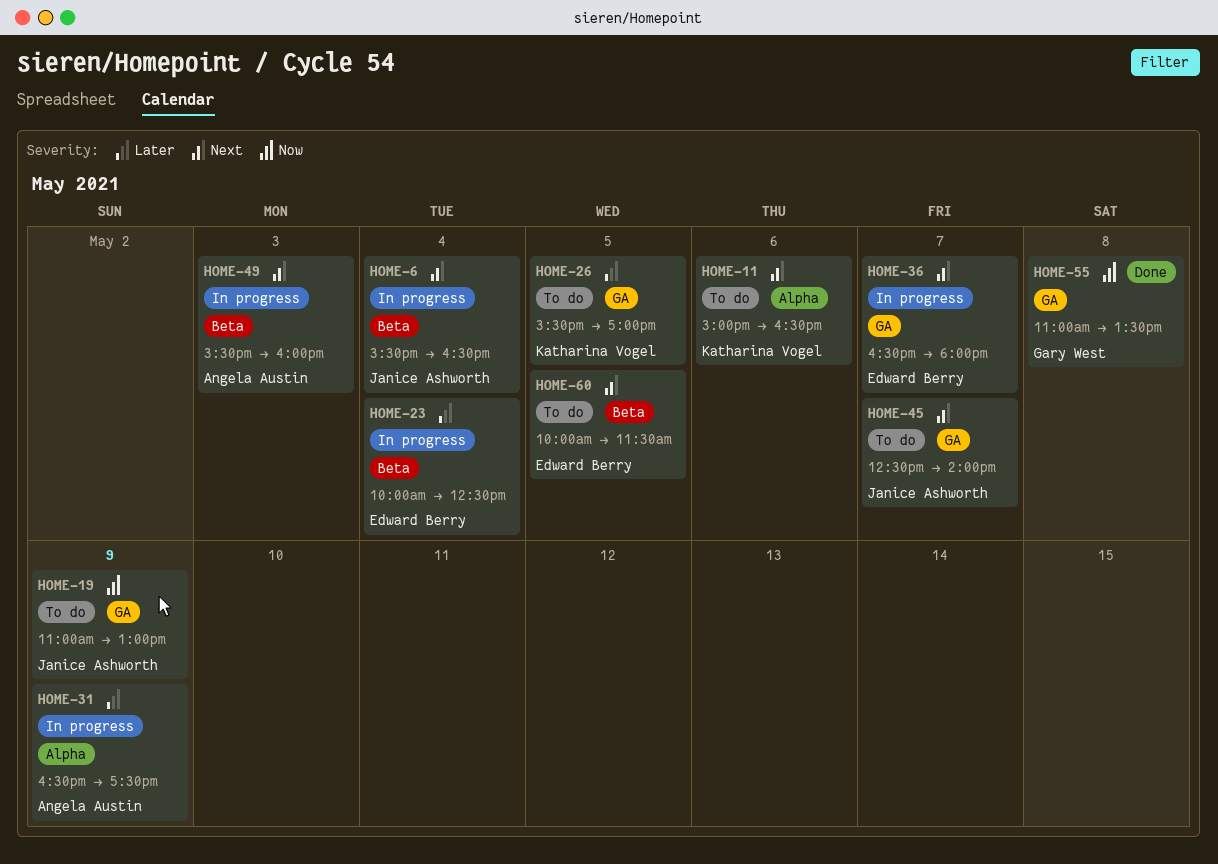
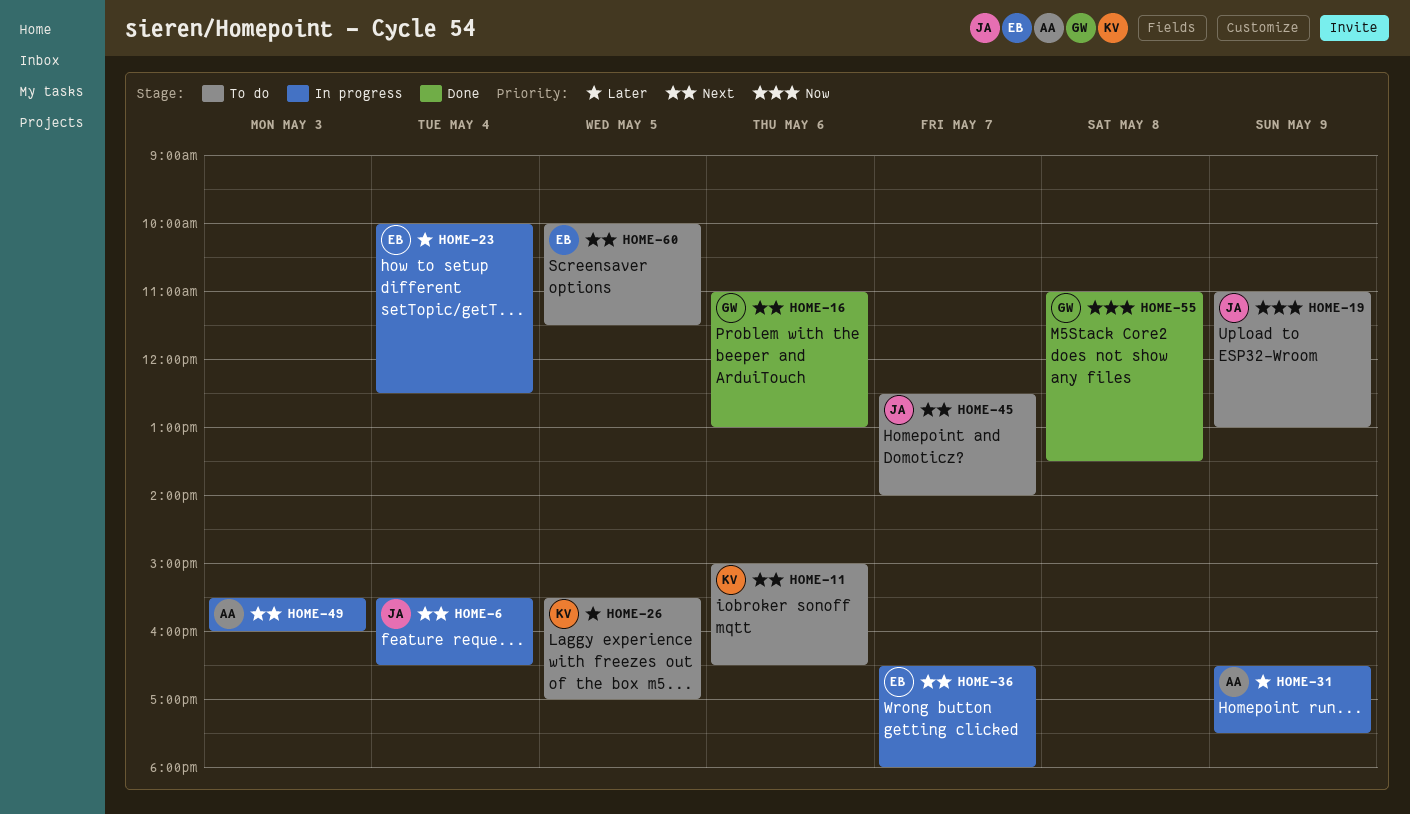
HOME-16: none -> present

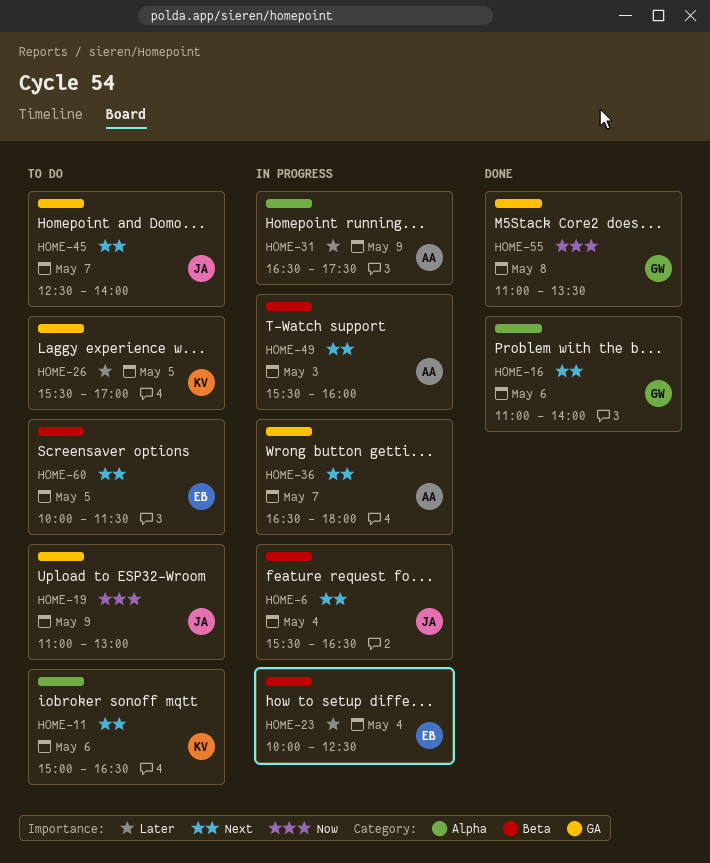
HOME-16, ends: 13:00 -> 14:00
HOME-36, owner: EB -> AA

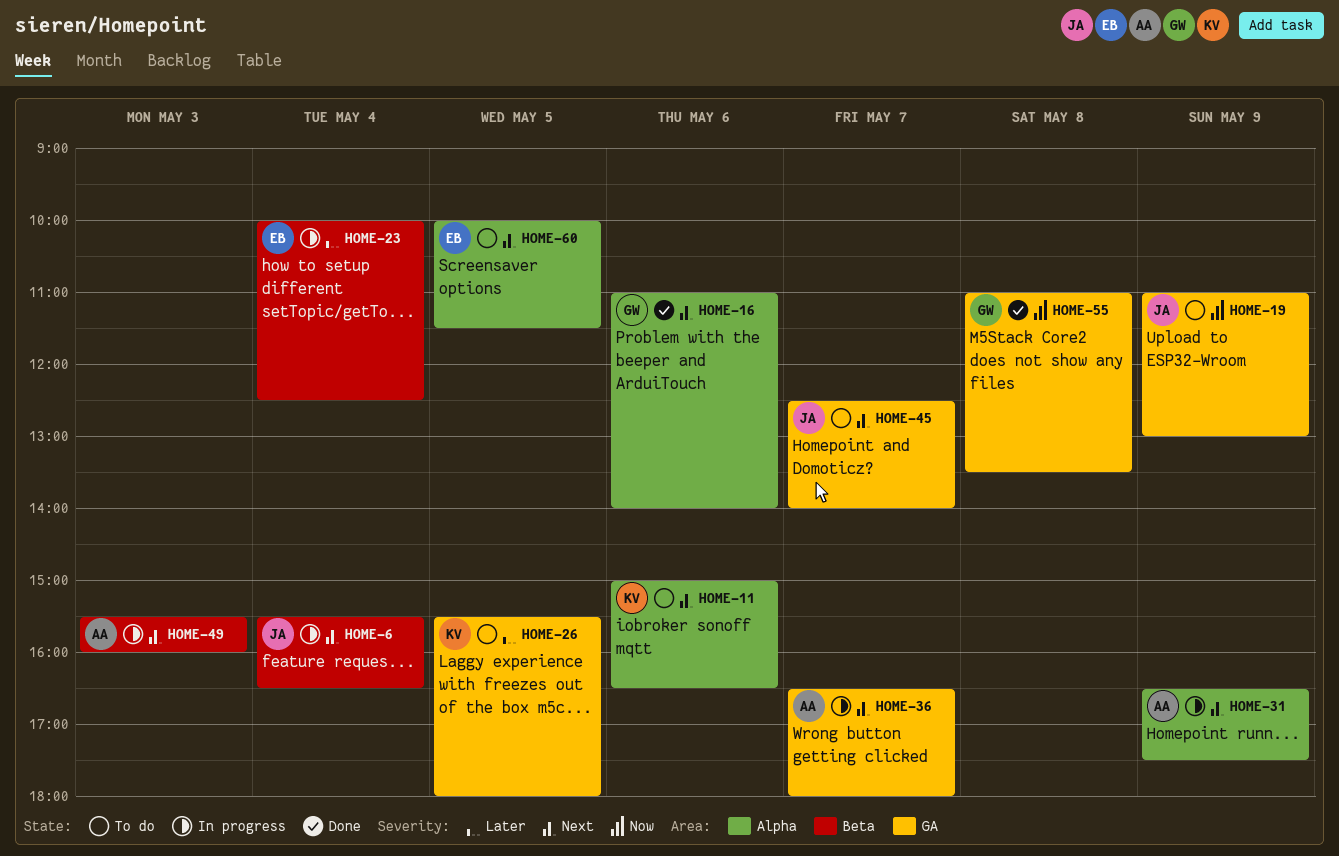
HOME-26, ends: 17:00 -> 18:00
HOME-31, priority: Later -> Next
HOME-60, label: Beta -> Alpha

